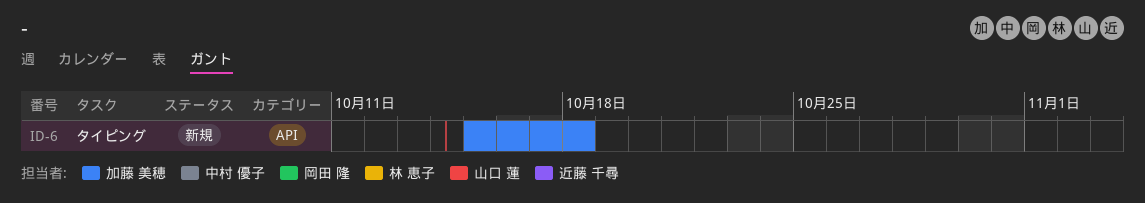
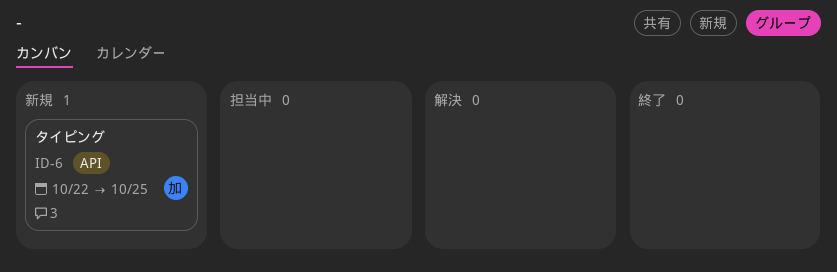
ID-6, start: Oct 15 -> Oct 22
ID-6, due: Oct 18 -> Oct 25

